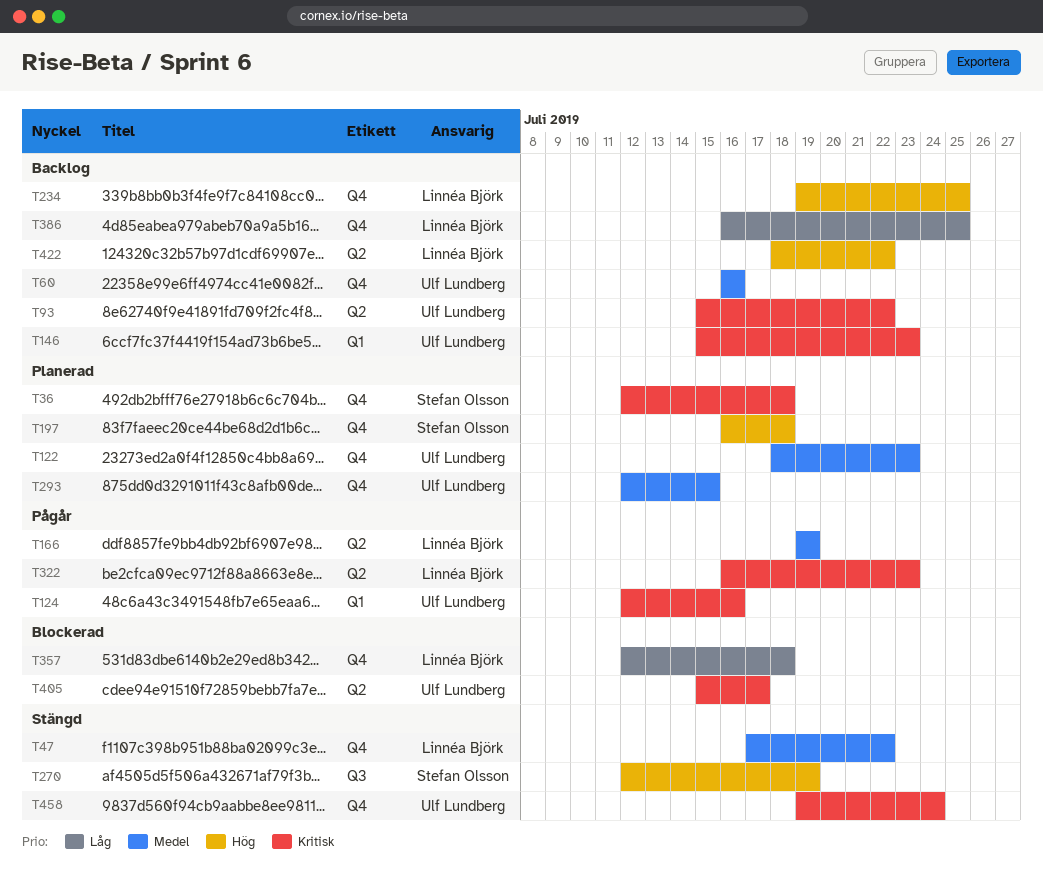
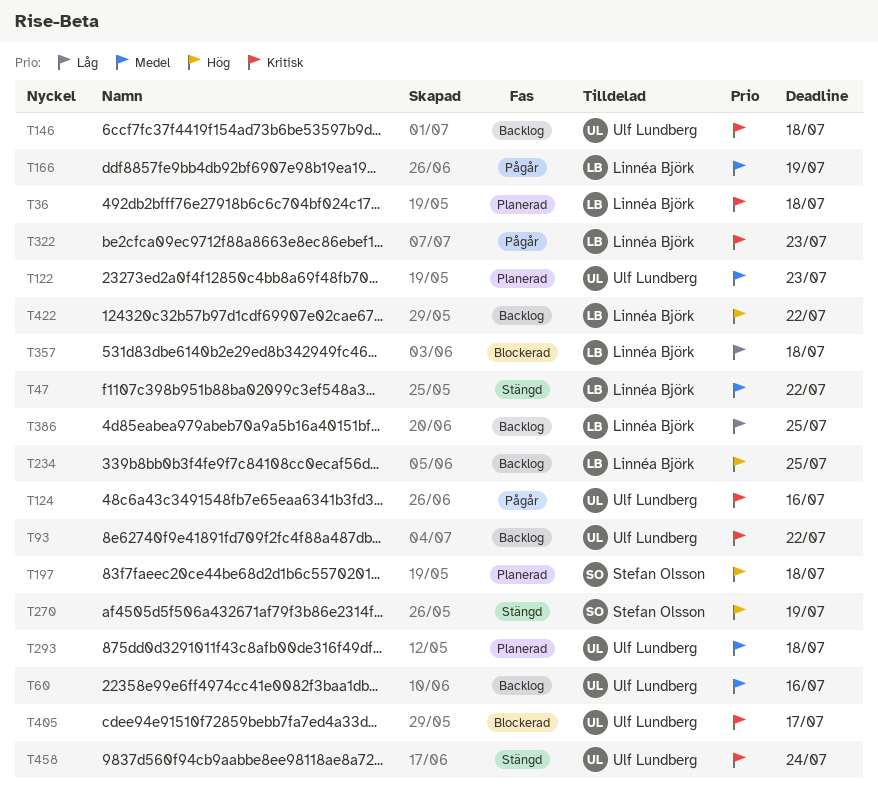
T36, owner: Stefan Olsson -> Linnéa Björk
T146, due: Jul 23 -> Jul 18
T293, due: Jul 15 -> Jul 18

